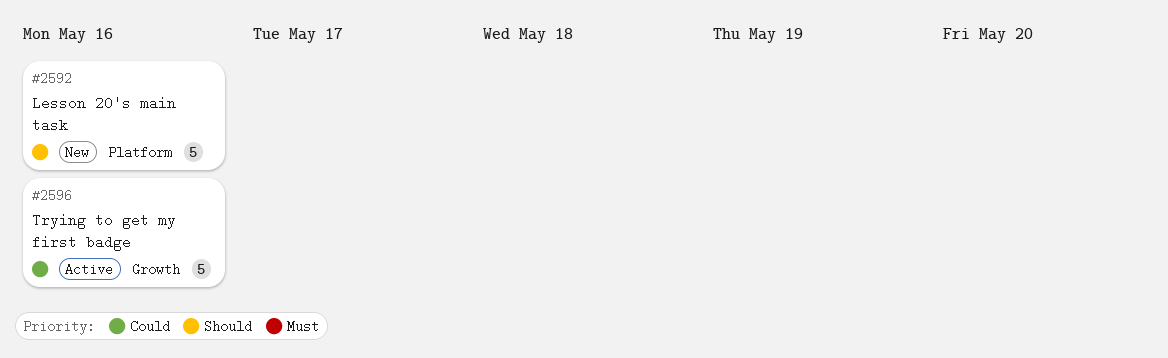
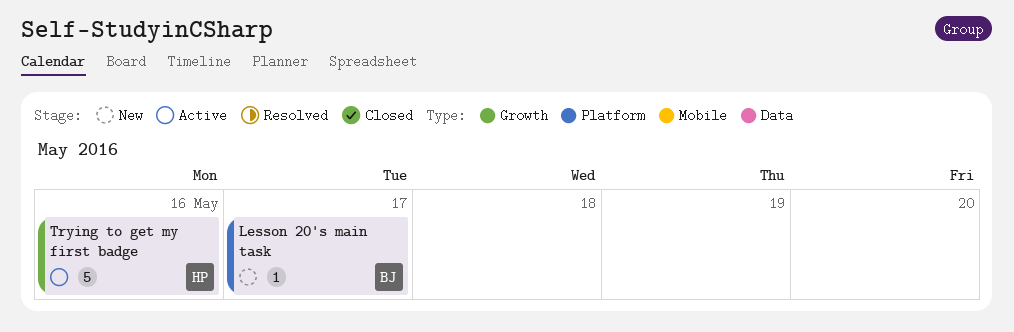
Lesson 20's main task, estimate: 5 -> 1
Lesson 20's main task, due: May 16 -> May 17

